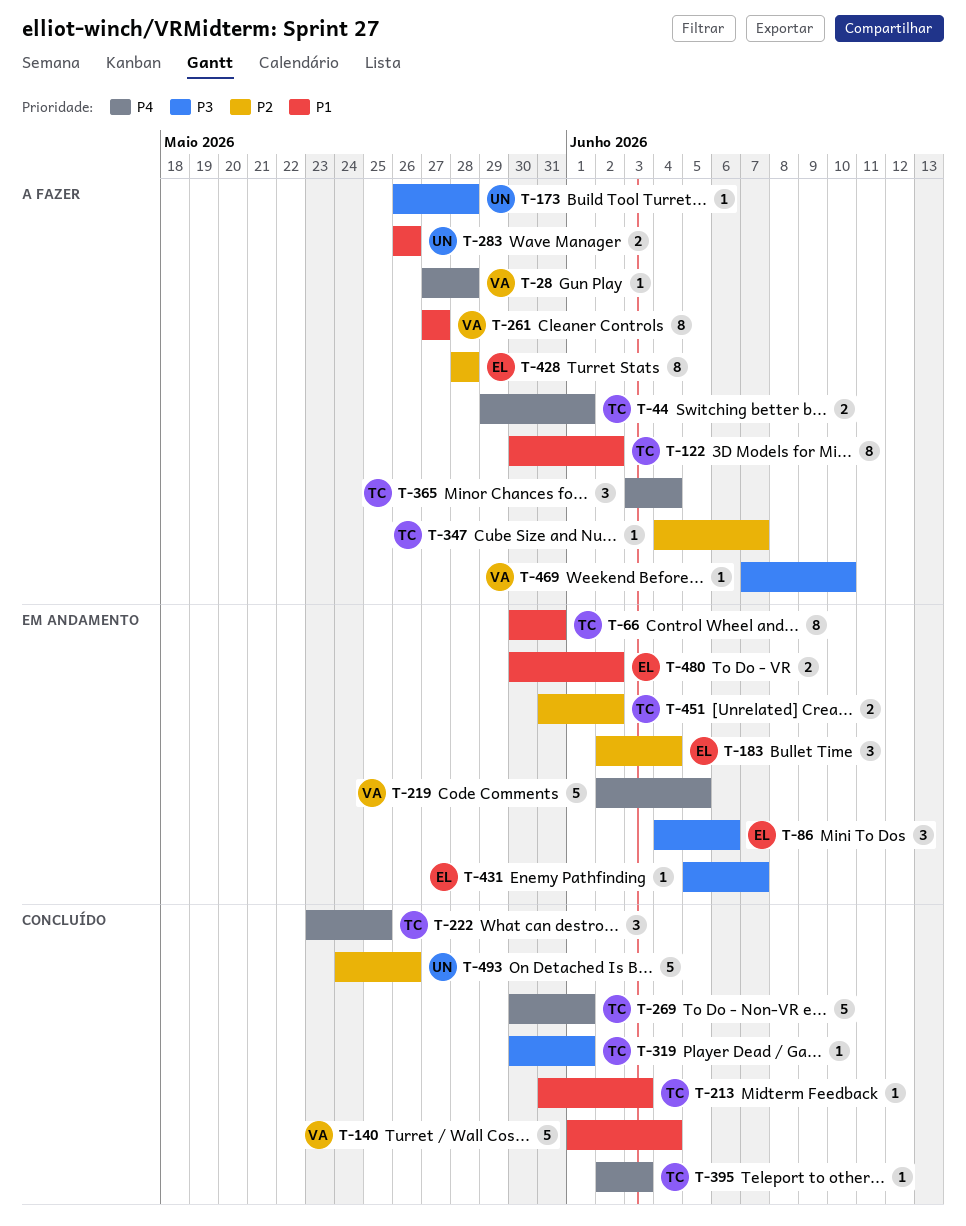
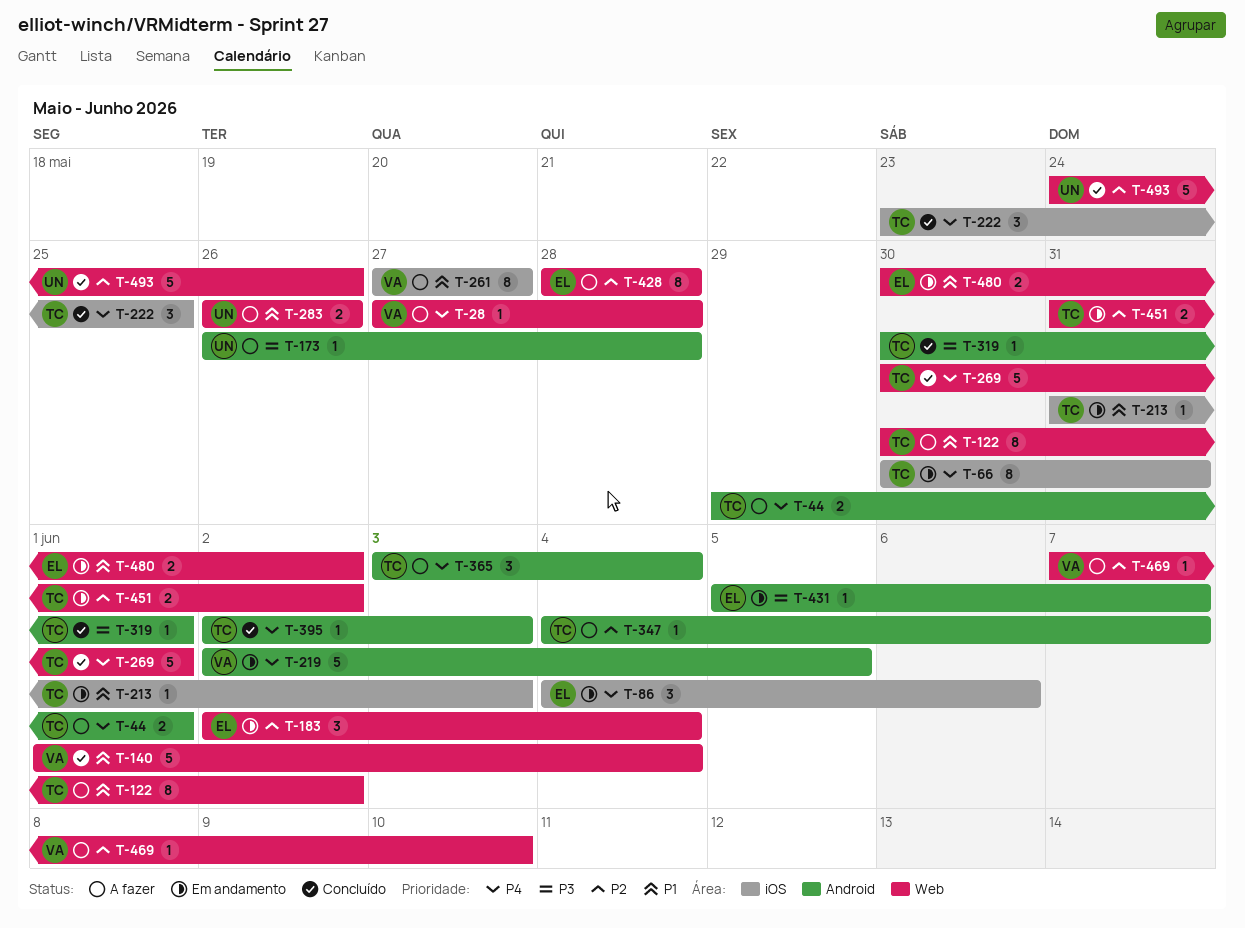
T-66, priority: P1 -> P4
T-86, priority: P3 -> P4
T-213, status: Concluído -> Em andamento
T-469, priority: P3 -> P2

